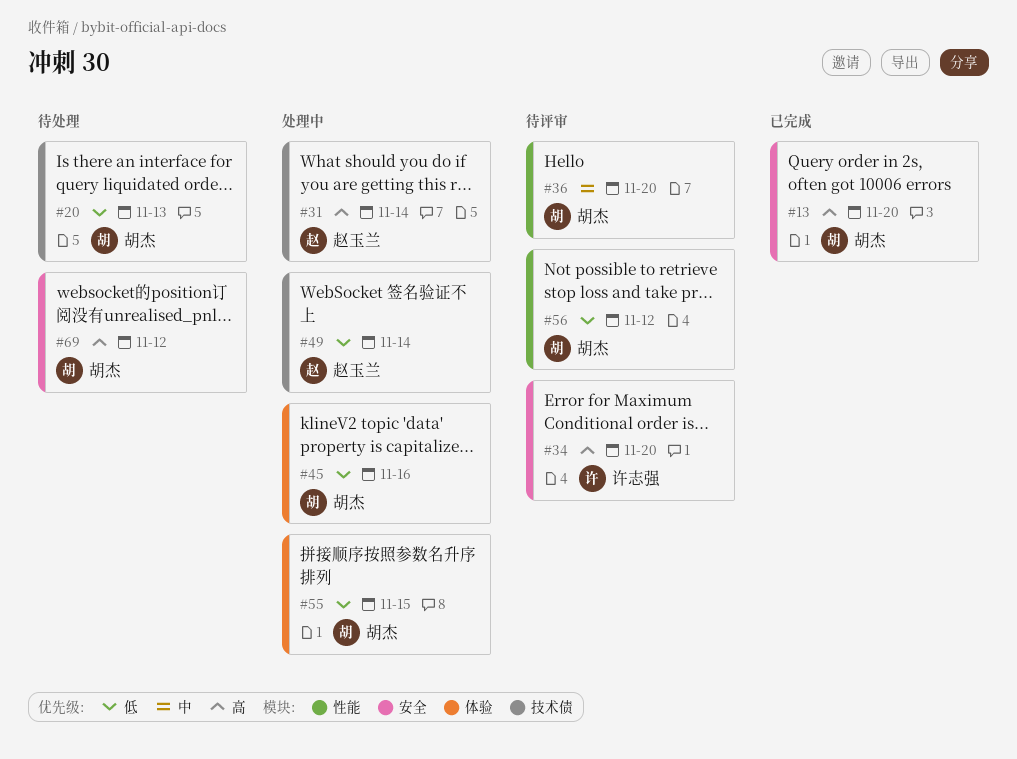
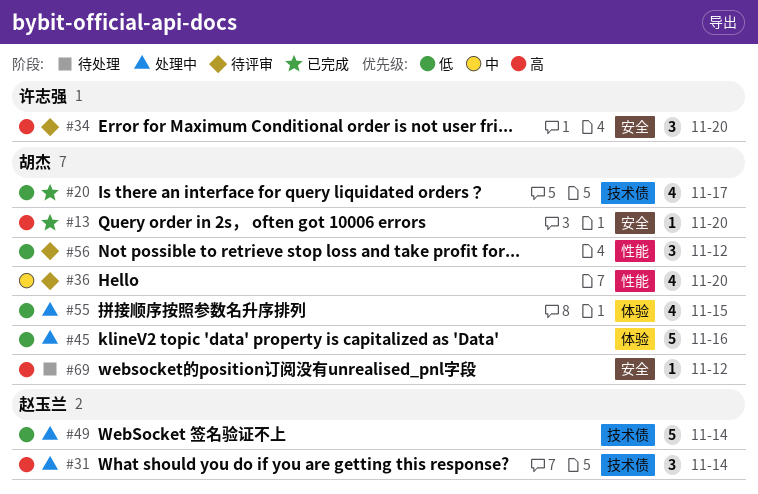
#20, status: 待处理 -> 已完成
#20, due: Nov 13 -> Nov 17

